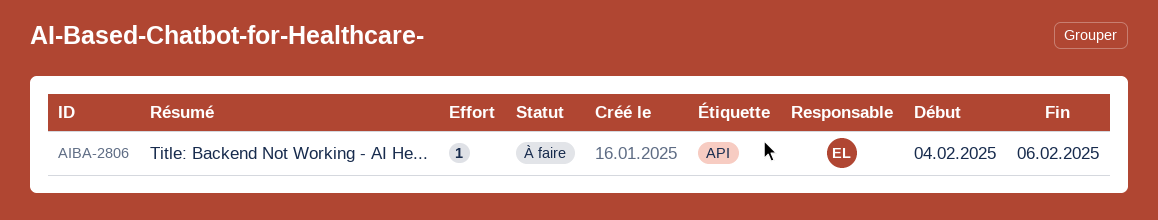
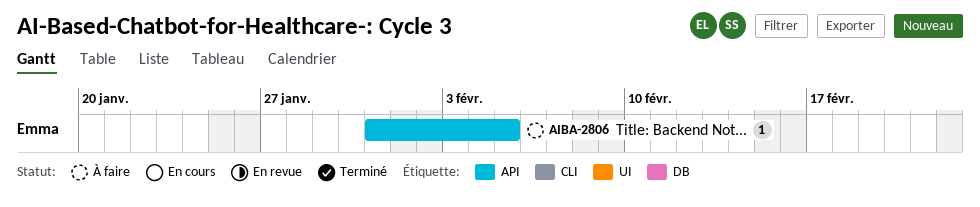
AIBA-2806, start: Feb 4 -> Jan 31
AIBA-2806, due: Feb 6 -> Feb 5

